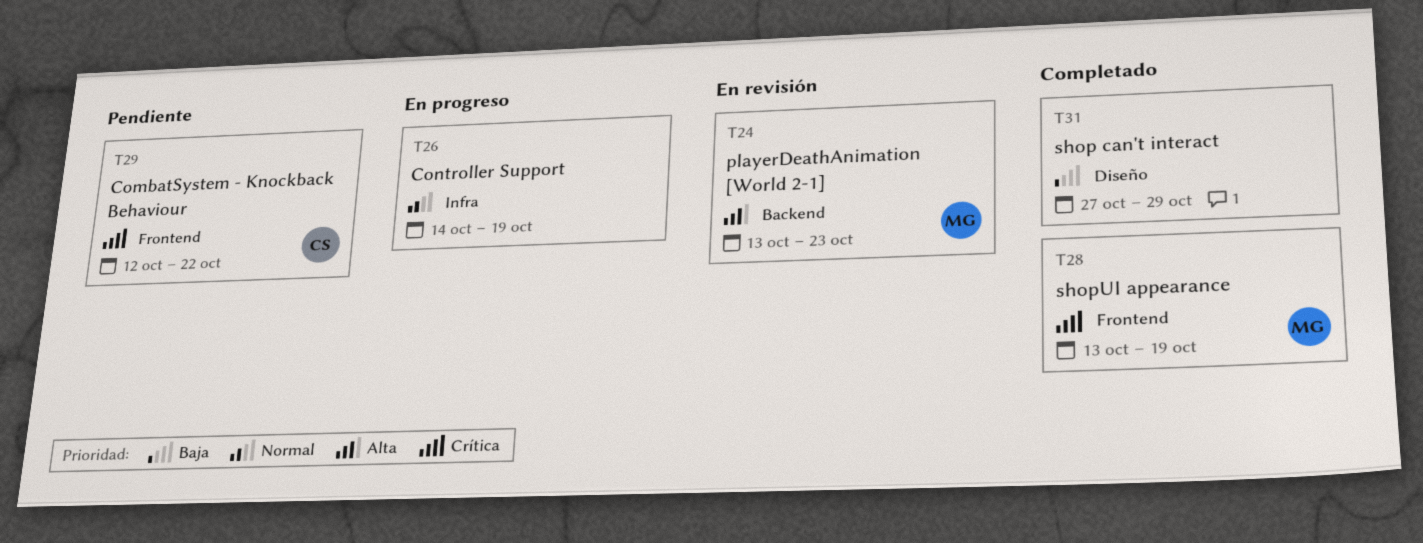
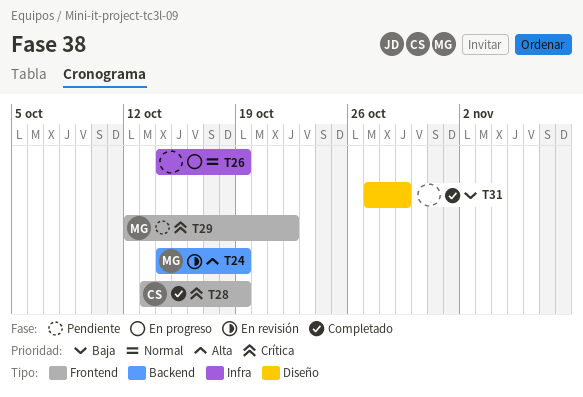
T24, start: Oct 13 -> Oct 14
T24, due: Oct 23 -> Oct 19
T28, owner: MG -> CS
T29, owner: CS -> MG

